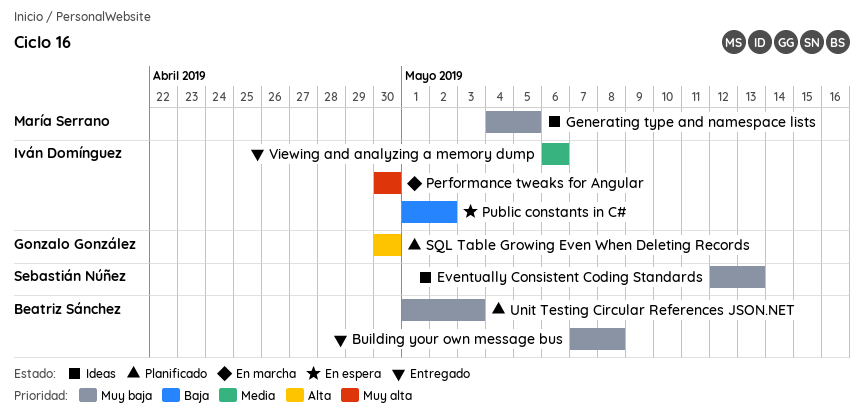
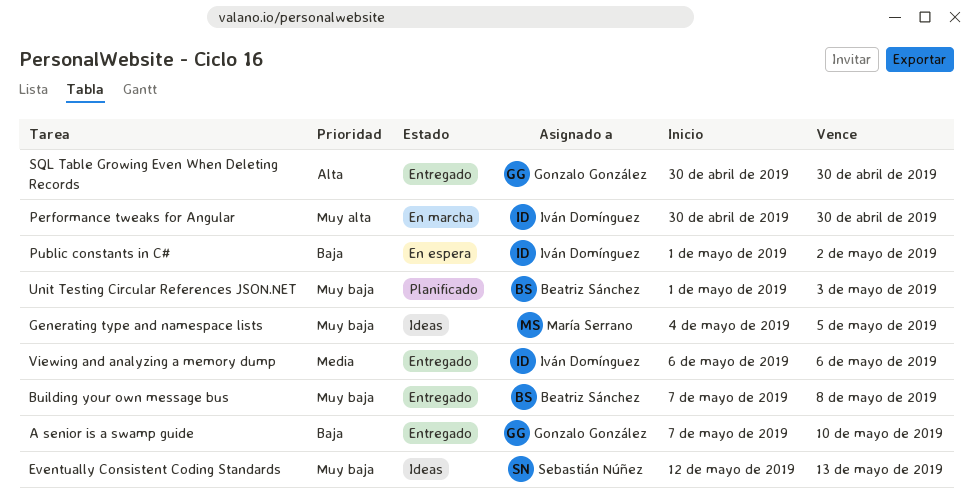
A senior is a swamp guide: none -> present
SQL Table Growing Even When Deleting Records, status: Planificado -> Entregado

